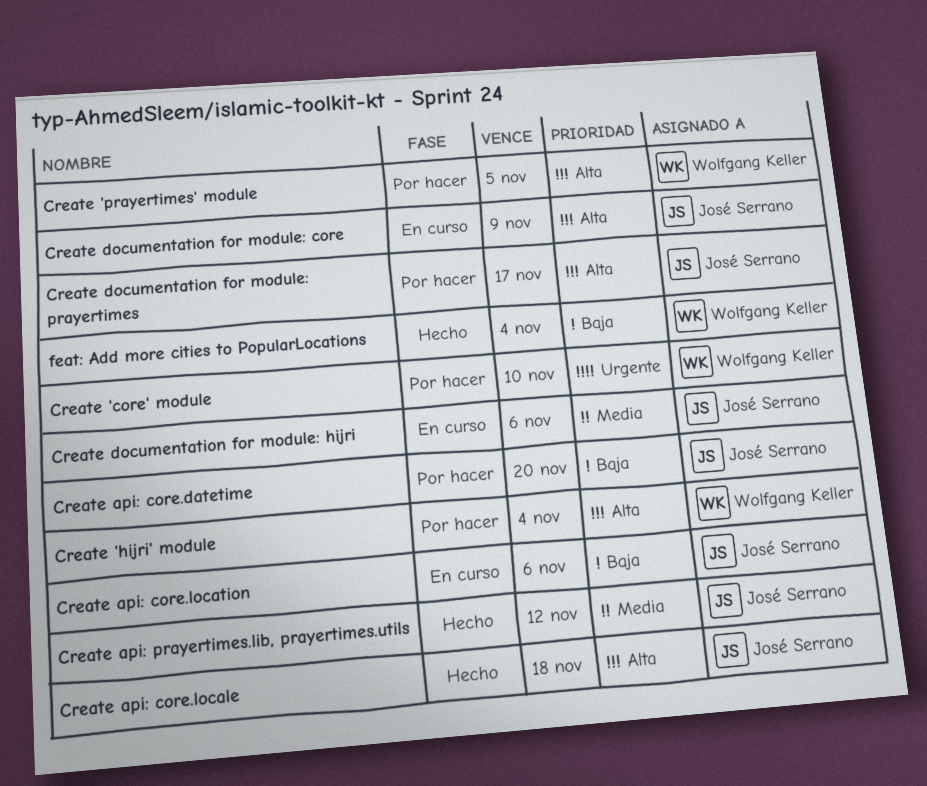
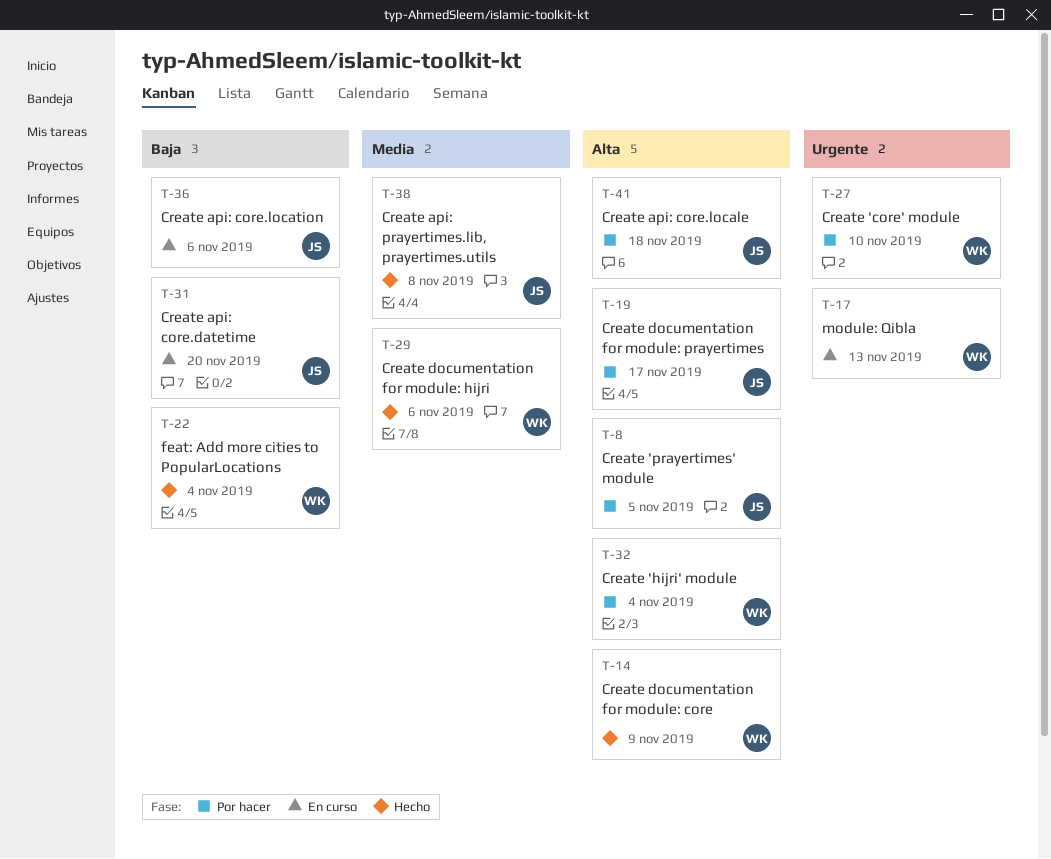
Create 'prayertimes' module, owner: Wolfgang Keller -> José Serrano
Create api: core.datetime, status: Por hacer -> En curso
Create api: core.locale, status: Hecho -> Por hacer
Create api: prayertimes.lib, prayertimes.utils, due: Nov 12 -> Nov 8
Create documentation for module: core, status: En curso -> Hecho
Create documentation for module: core, owner: José Serrano -> Wolfgang Keller
Create documentation for module: hijri, status: En curso -> Hecho
Create documentation for module: hijri, owner: José Serrano -> Wolfgang Keller
module: Qibla: none -> present

